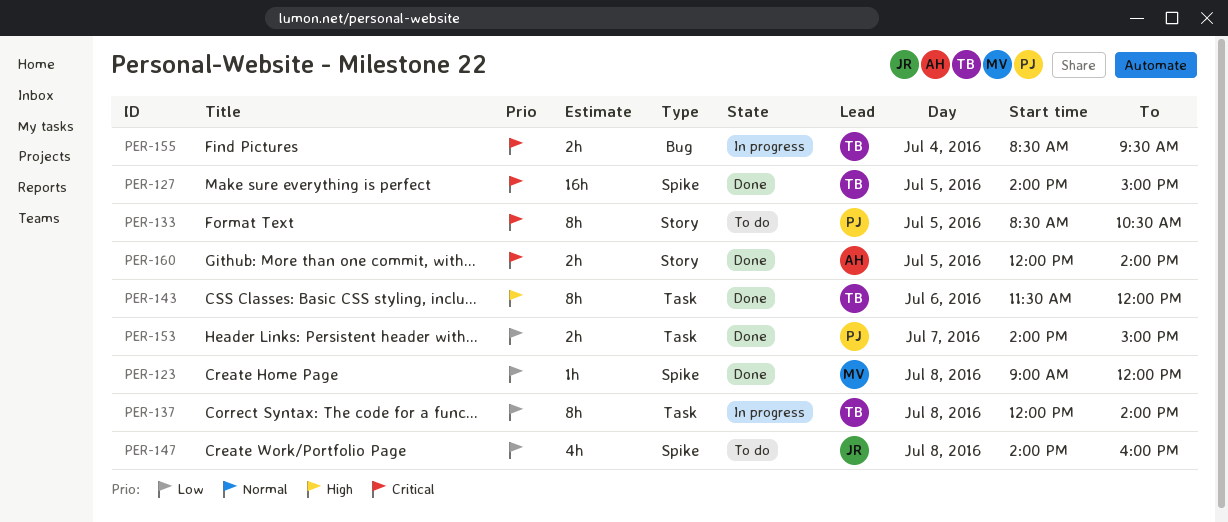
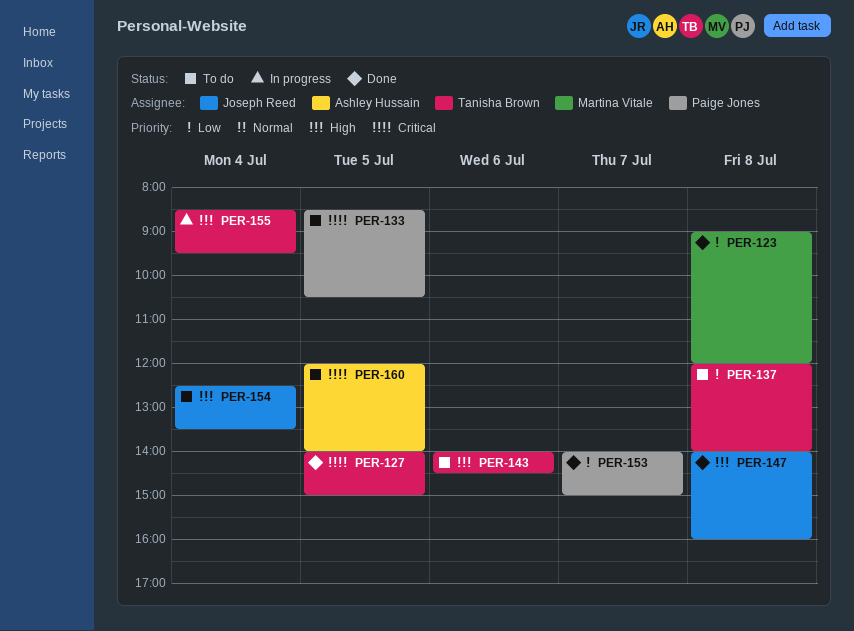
PER-137, status: In progress -> To do
PER-143, status: Done -> To do
PER-143, begins: 11:30 -> 14:00
PER-143, ends: 12:00 -> 14:30
PER-147, status: To do -> Done
PER-147, priority: Low -> High
PER-154: none -> present
PER-155, priority: Critical -> High
PER-160, status: Done -> To do

